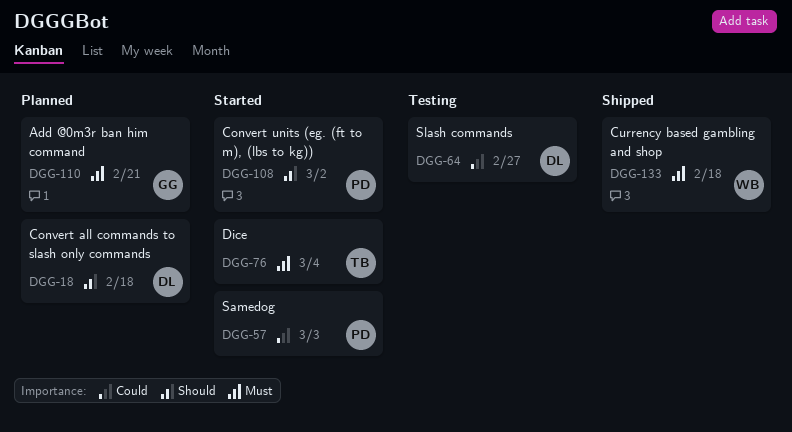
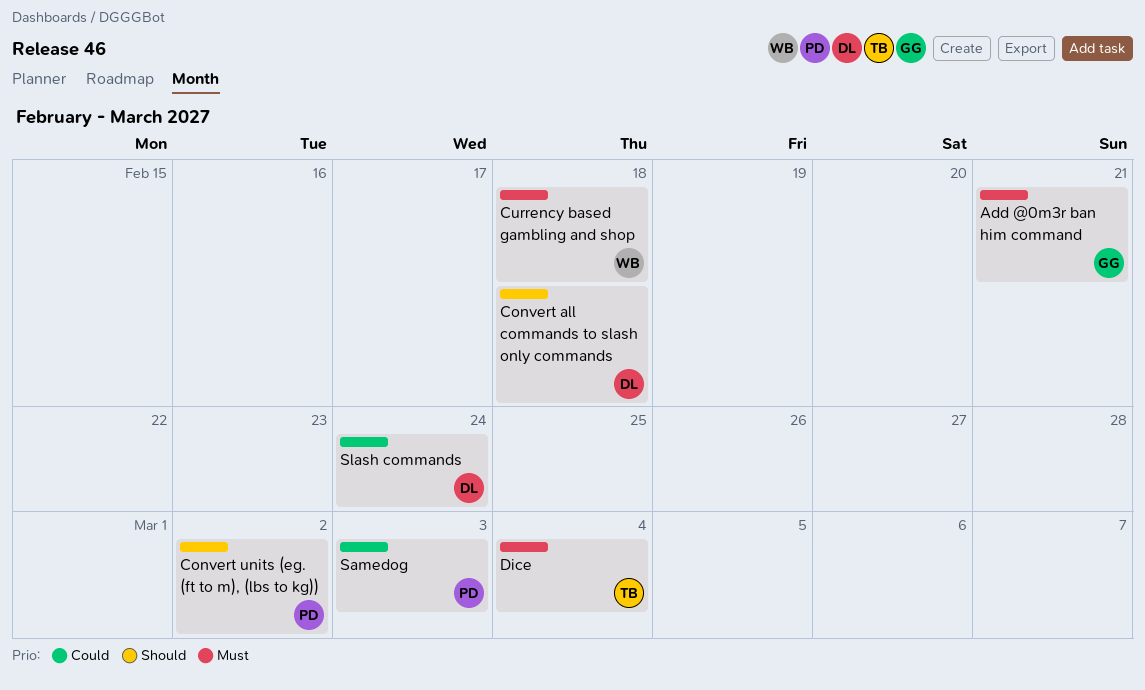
Slash commands, due: Feb 27 -> Feb 24

